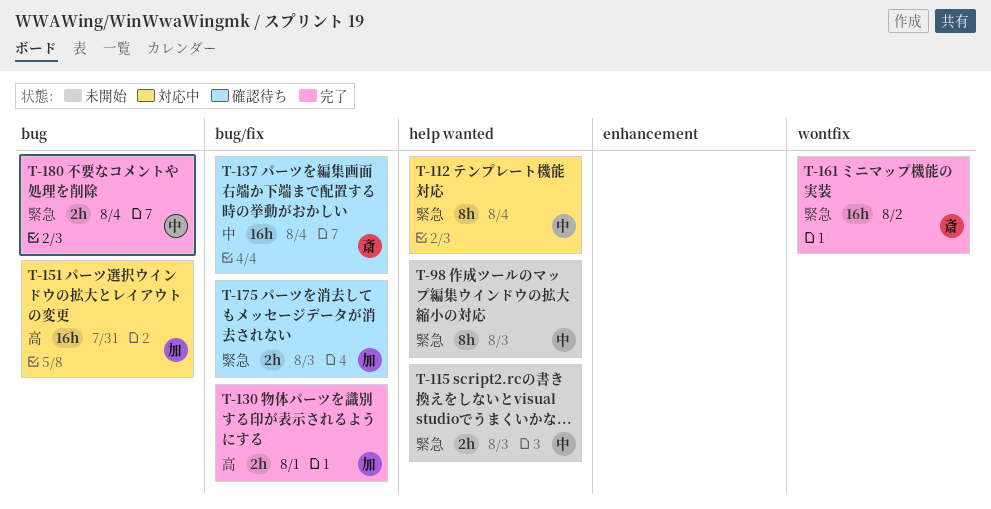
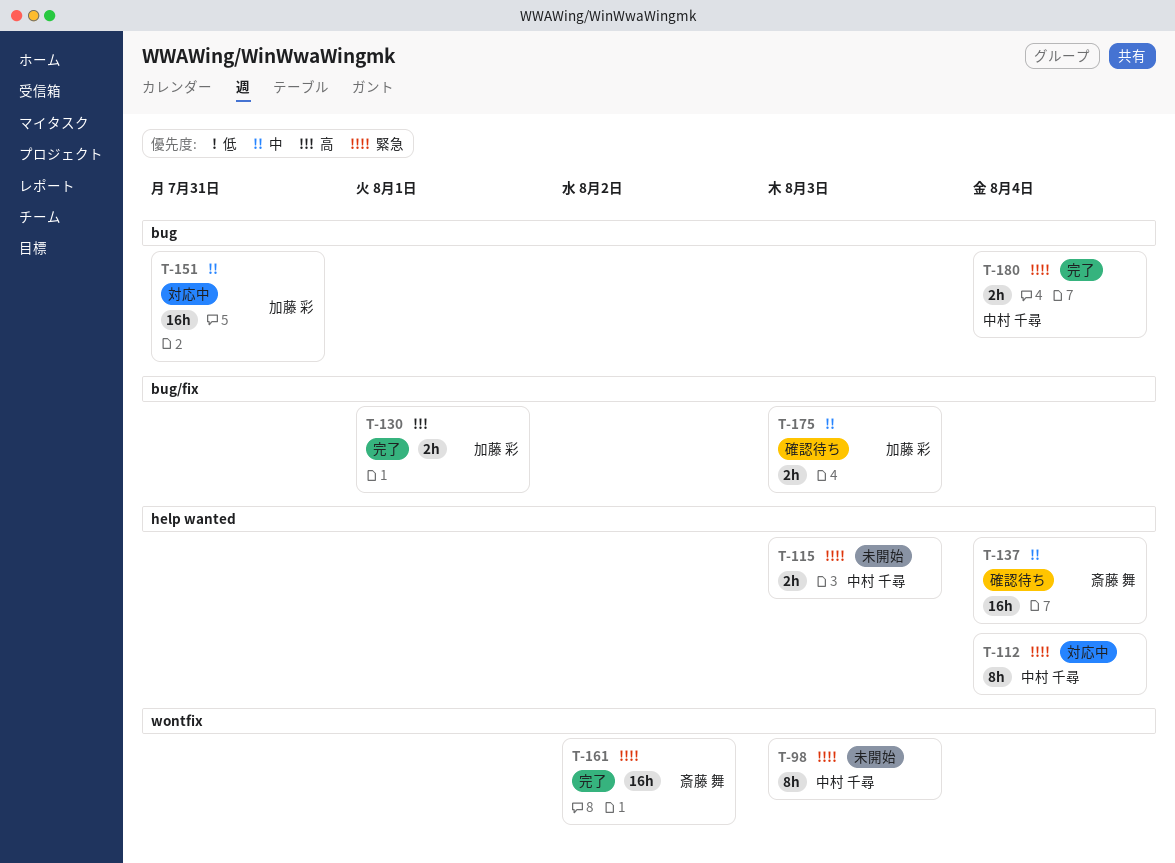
T-98, label: help wanted -> wontfix
T-137, label: bug/fix -> help wanted
T-151, priority: 高 -> 中
T-175, priority: 緊急 -> 中

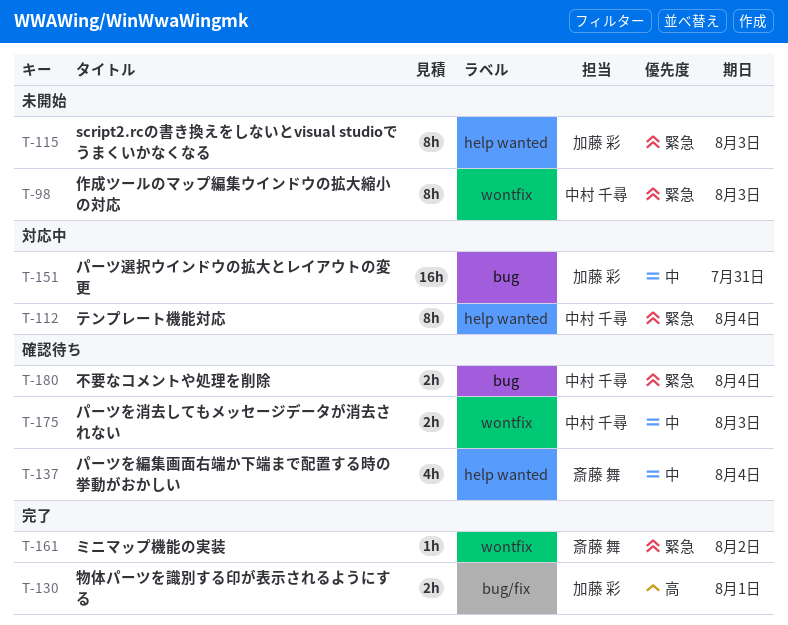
T-115, owner: 中村 千尋 -> 加藤 彩
T-115, estimate: 2h -> 8h
T-137, estimate: 16h -> 4h
T-161, estimate: 16h -> 1h
T-175, owner: 加藤 彩 -> 中村 千尋
T-175, label: bug/fix -> wontfix
T-180, status: 完了 -> 確認待ち

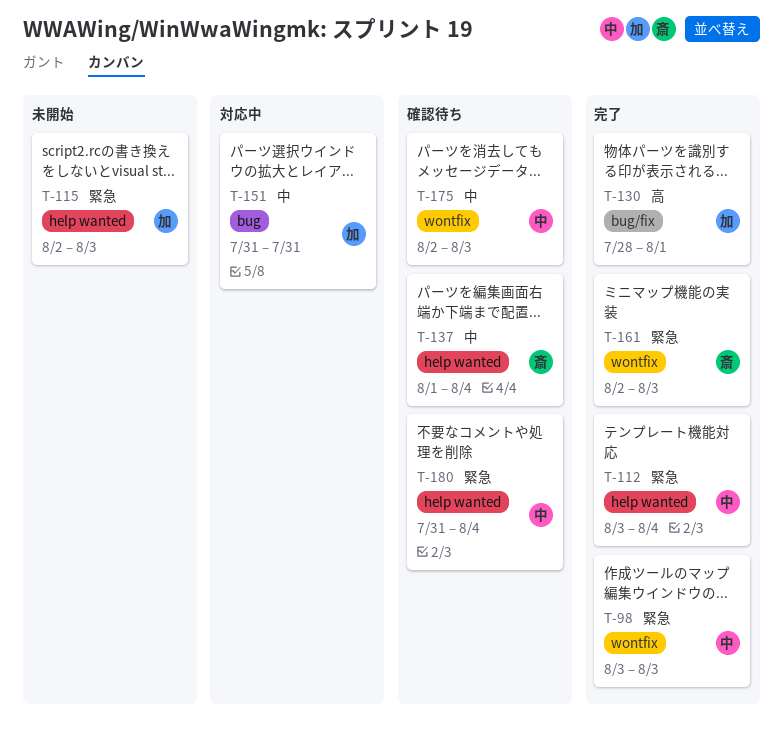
T-98, status: 未開始 -> 完了
T-112, status: 対応中 -> 完了
T-161, due: Aug 2 -> Aug 3
T-180, label: bug -> help wanted

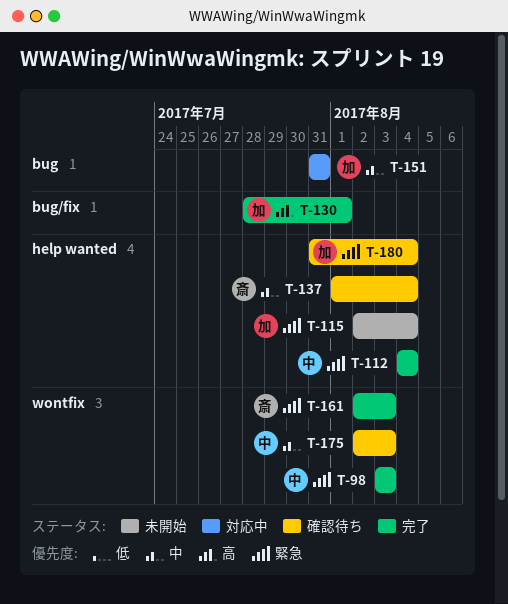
T-112, start: Aug 3 -> Aug 4
T-115, due: Aug 3 -> Aug 4
T-180, owner: 中 -> 加

